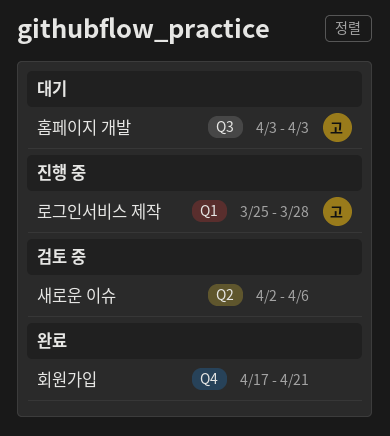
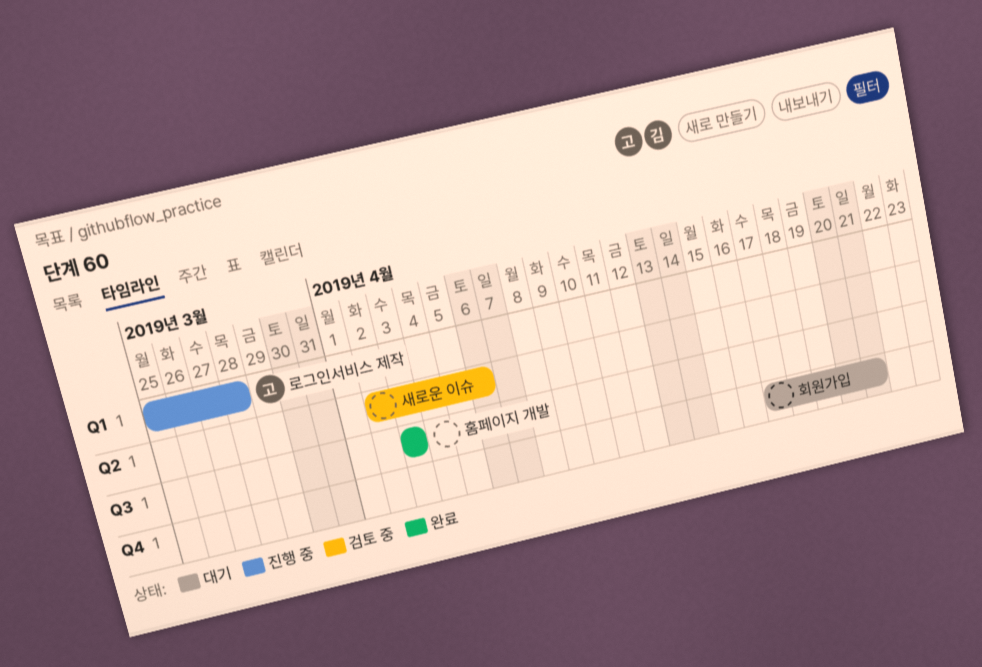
홈페이지 개발, status: 대기 -> 완료
홈페이지 개발, owner: 고 -> none
회원가입, status: 완료 -> 대기

